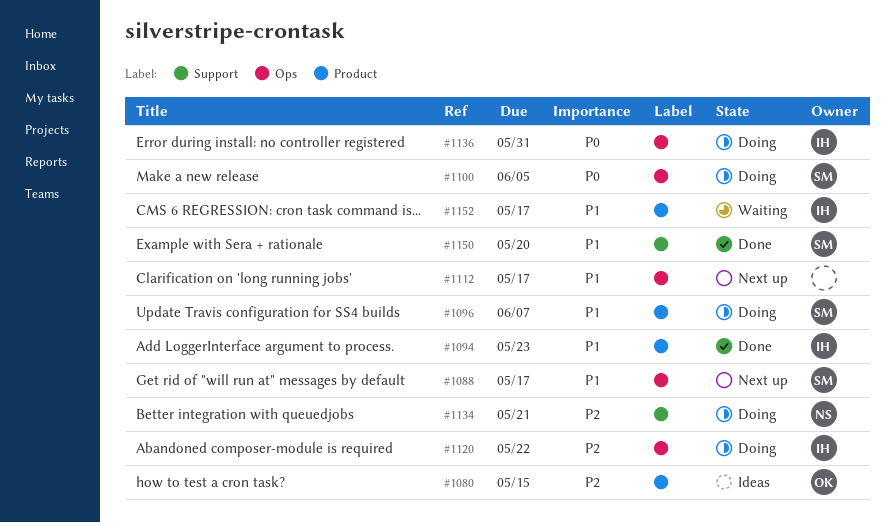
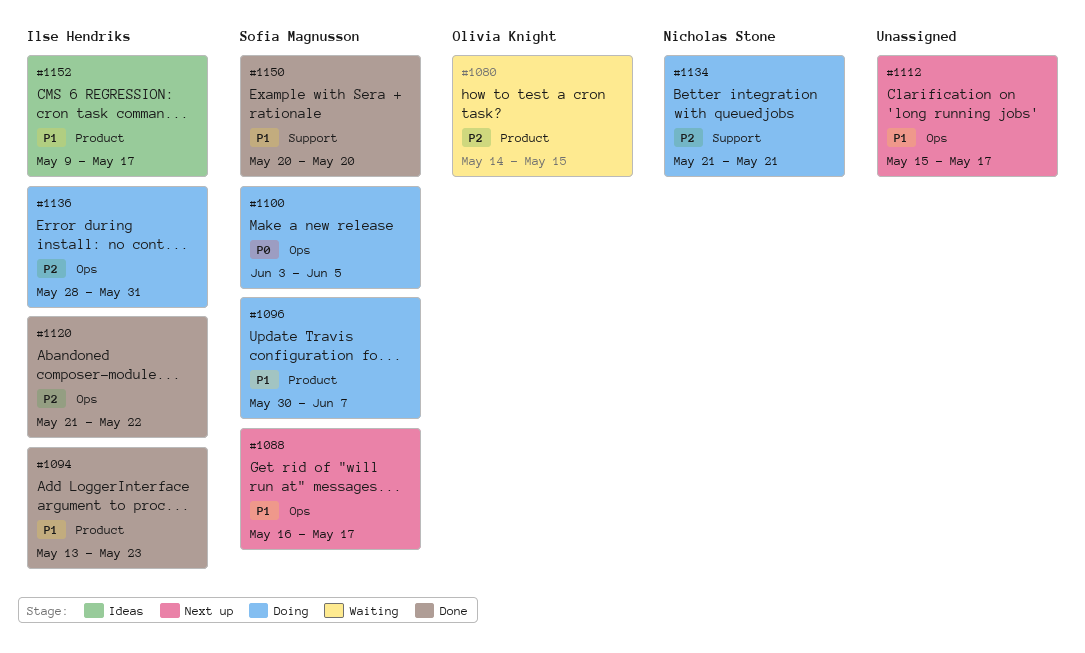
#1080, status: Ideas -> Waiting
#1120, status: Doing -> Done
#1136, priority: P0 -> P2
#1152, status: Waiting -> Ideas

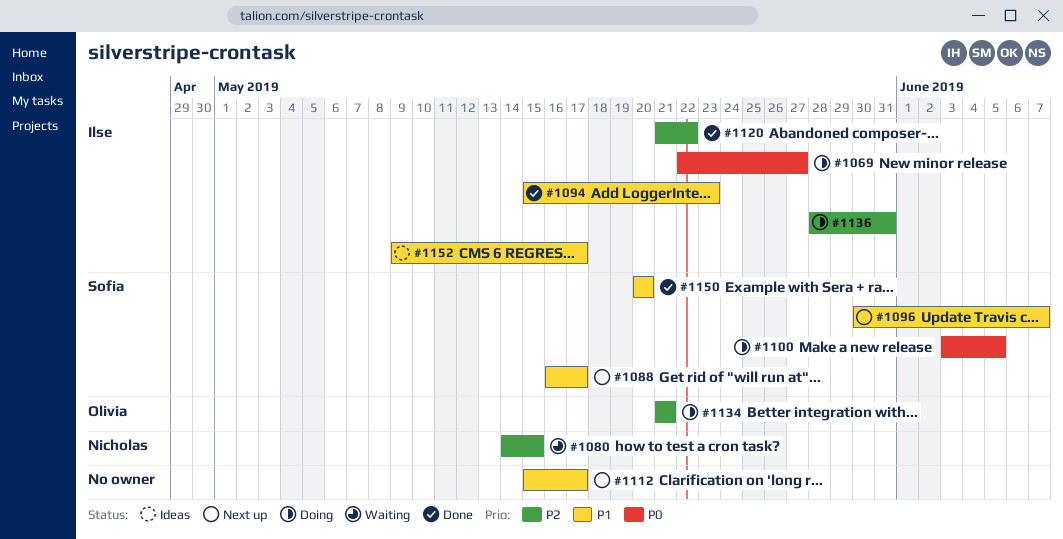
#1069: none -> present
#1080, owner: Olivia Knight -> Nicholas Stone
#1094, start: May 13 -> May 15
#1096, status: Doing -> Next up
#1134, owner: Nicholas Stone -> Olivia Knight

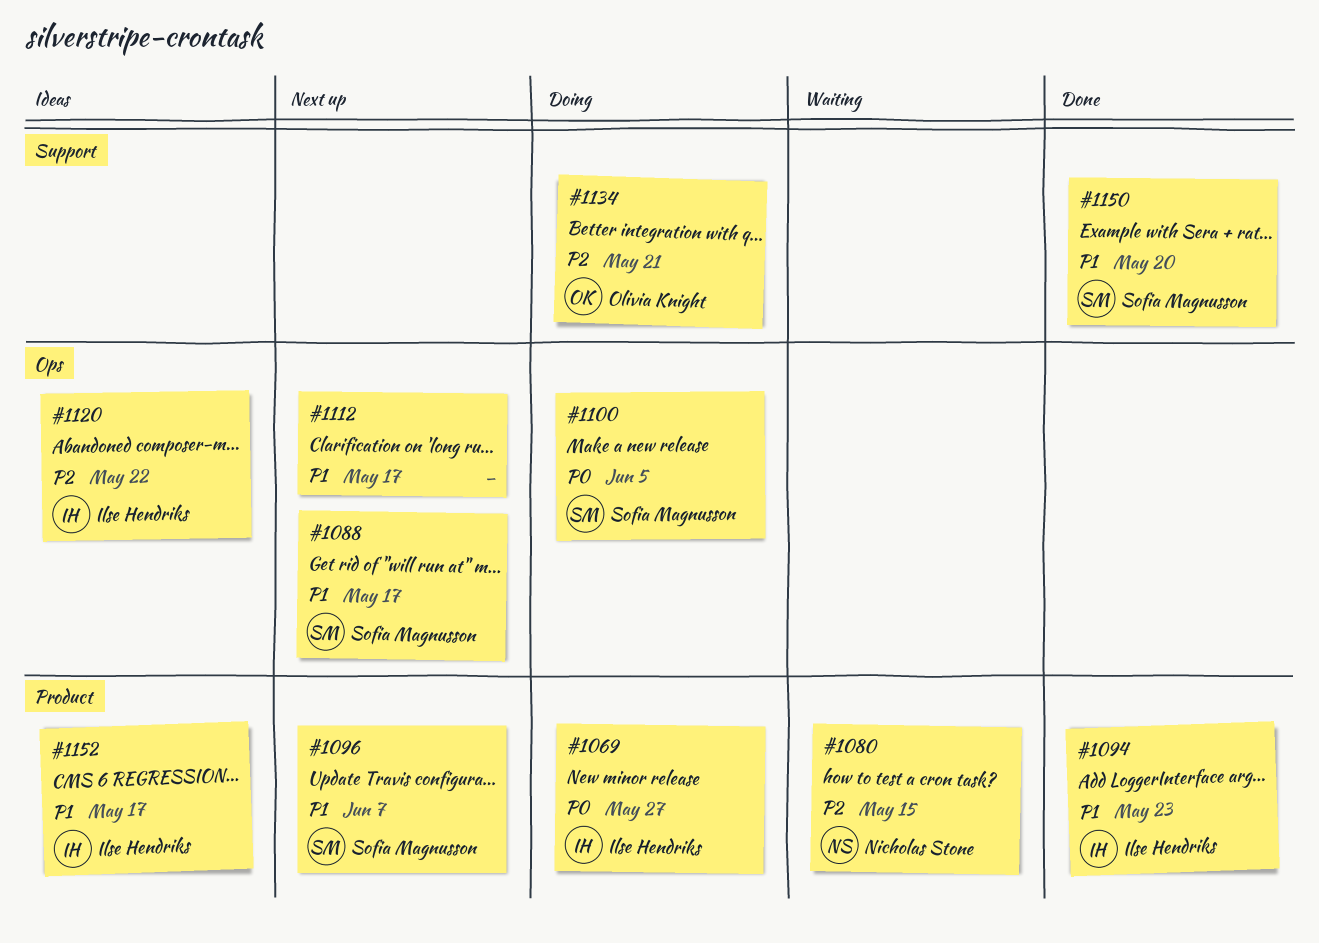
#1120, status: Done -> Ideas
#1136: present -> none

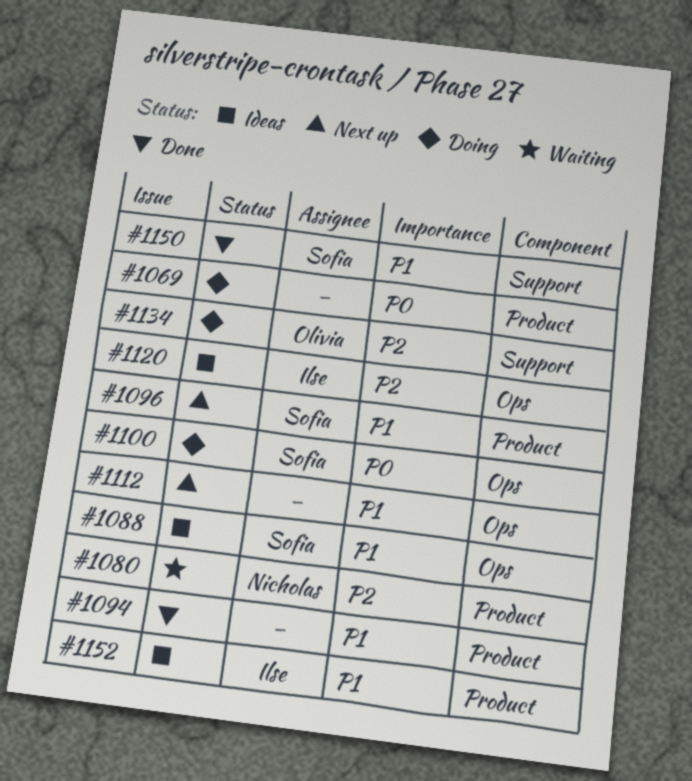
#1069, owner: Ilse Hendriks -> none
#1088, status: Next up -> Ideas
#1094, owner: Ilse Hendriks -> none

